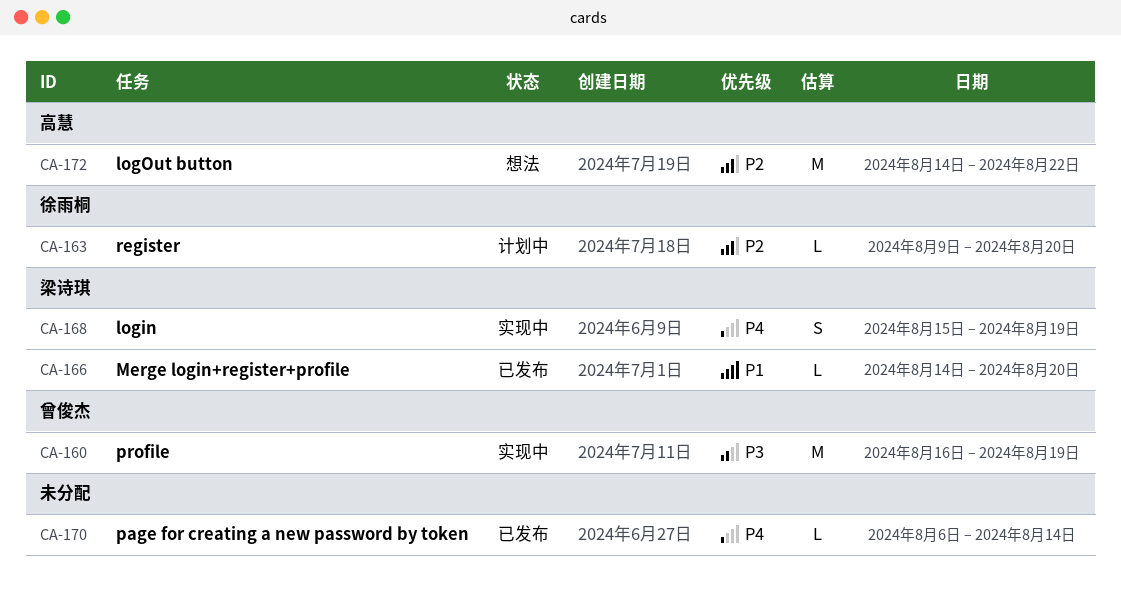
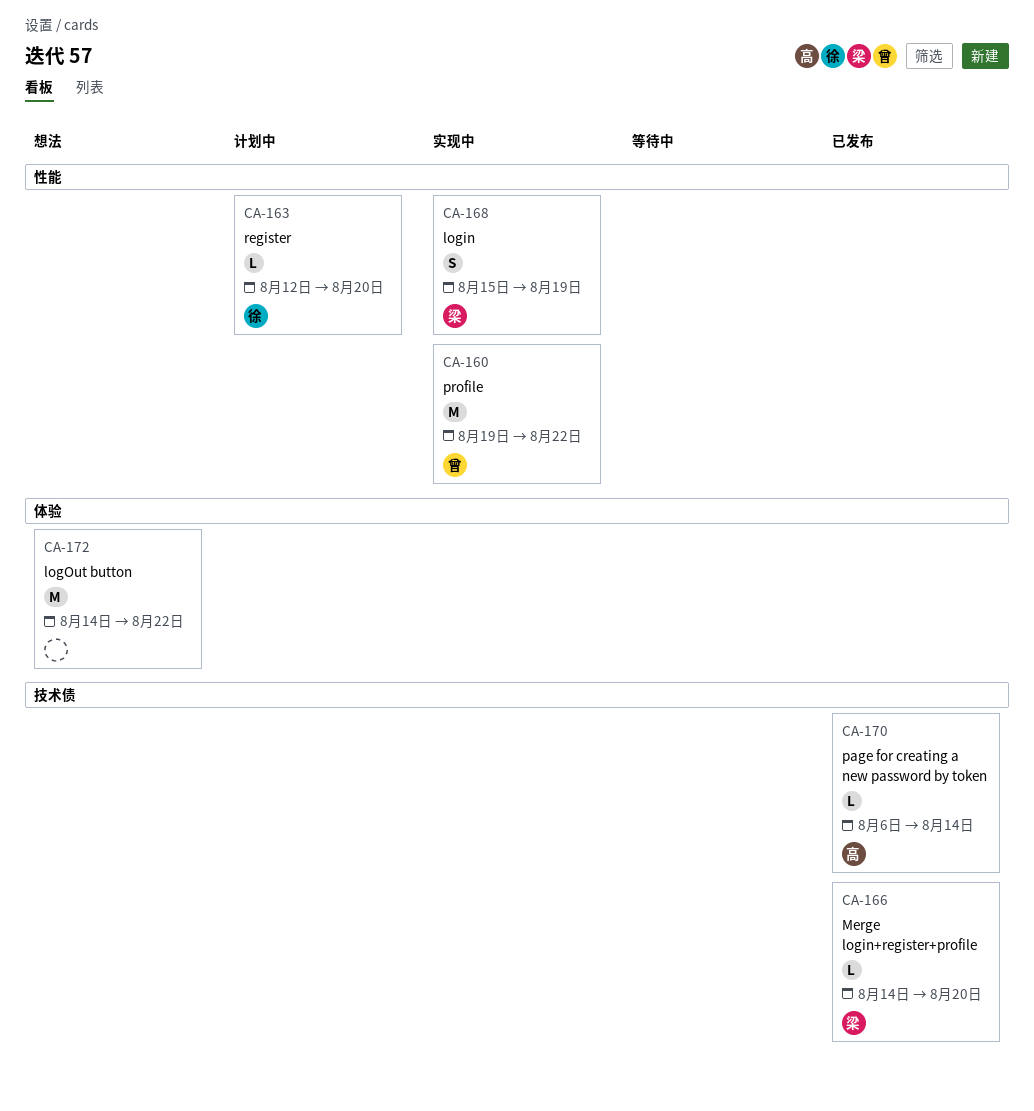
CA-160, start: Aug 16 -> Aug 19
CA-160, due: Aug 19 -> Aug 22
CA-163, start: Aug 9 -> Aug 12
CA-170, owner: none -> 高慧
CA-172, owner: 高慧 -> none

